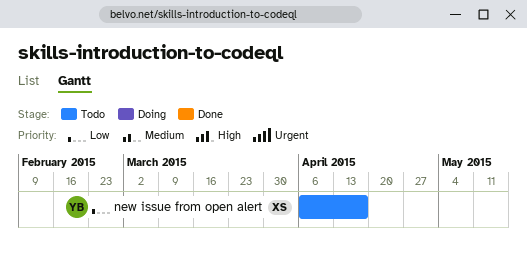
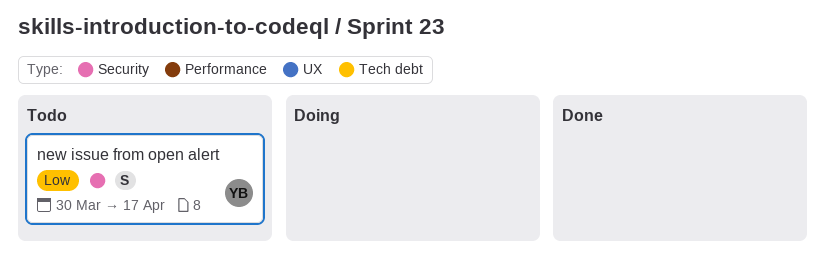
new issue from open alert, estimate: XS -> S
new issue from open alert, start: Apr 6 -> Mar 30

